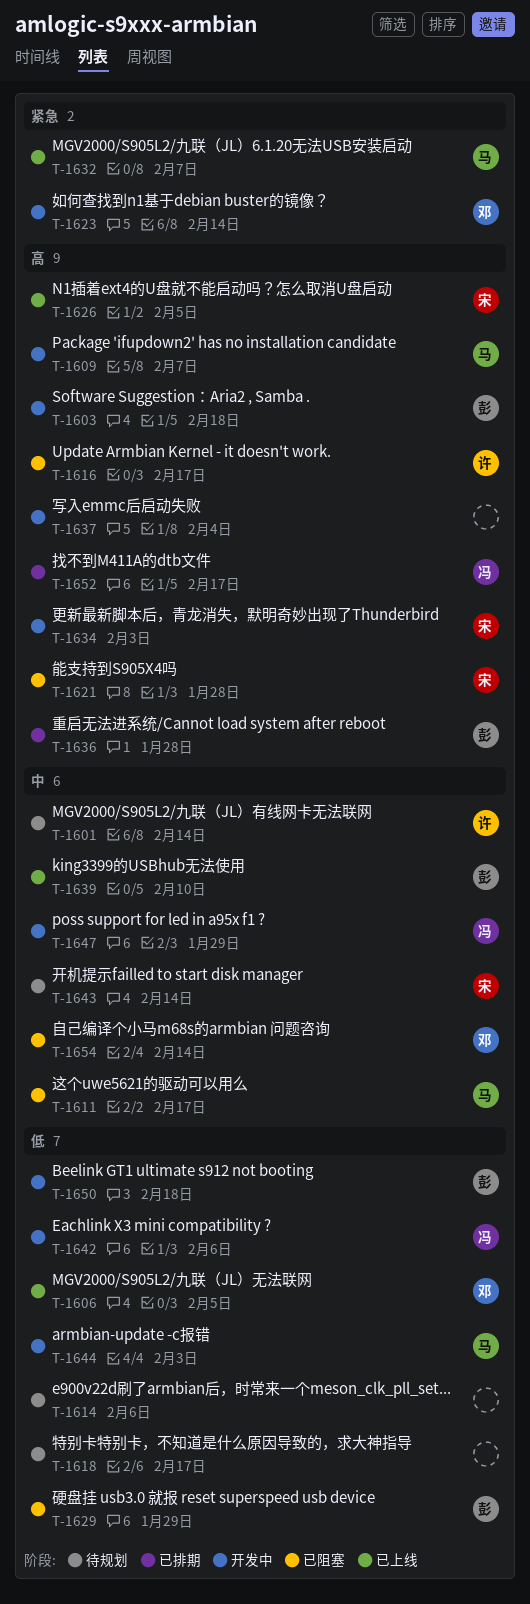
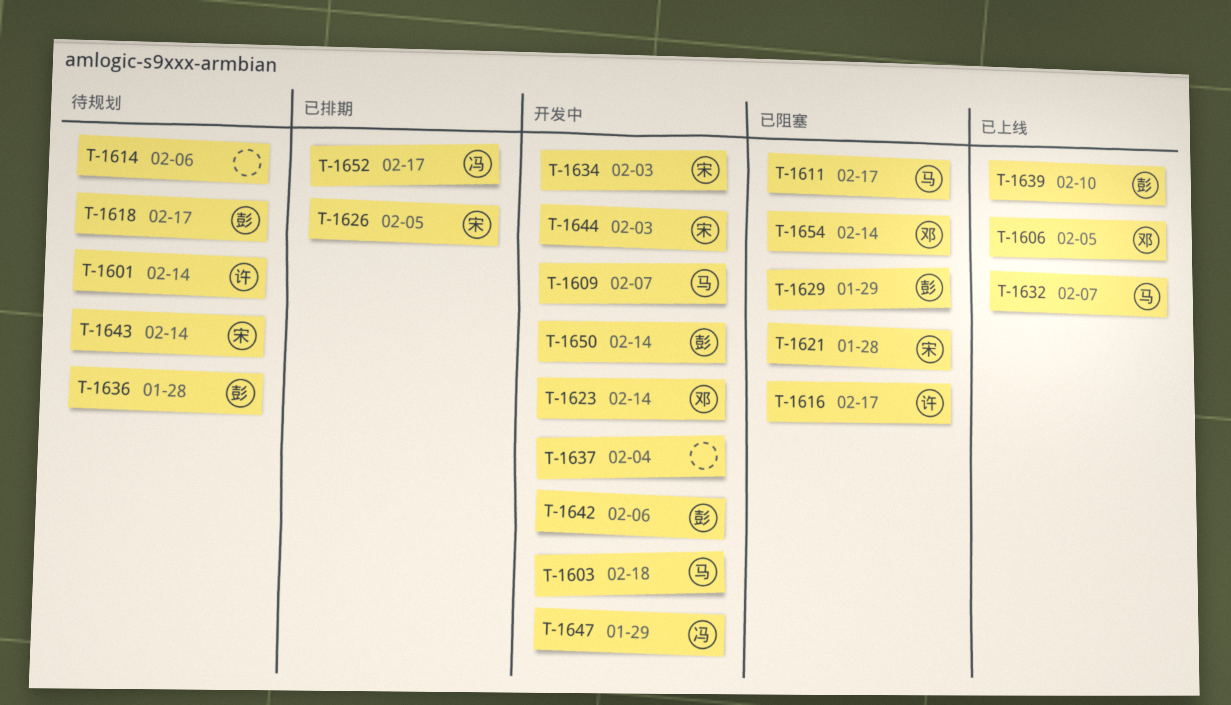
T-1603, owner: 彭 -> 马
T-1618, owner: none -> 彭
T-1626, status: 已上线 -> 已排期
T-1636, status: 已排期 -> 待规划
T-1642, owner: 冯 -> 彭
T-1644, owner: 马 -> 宋
T-1650, due: Feb 18 -> Feb 14

